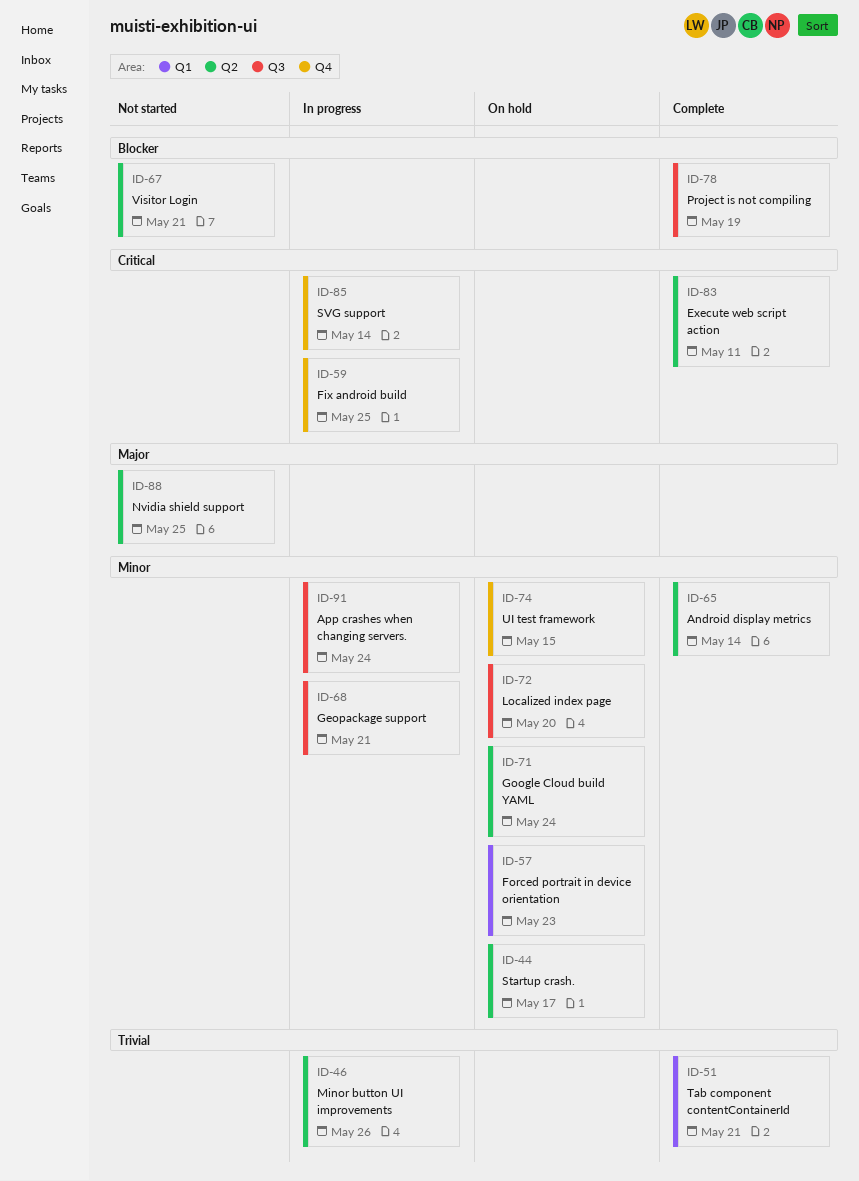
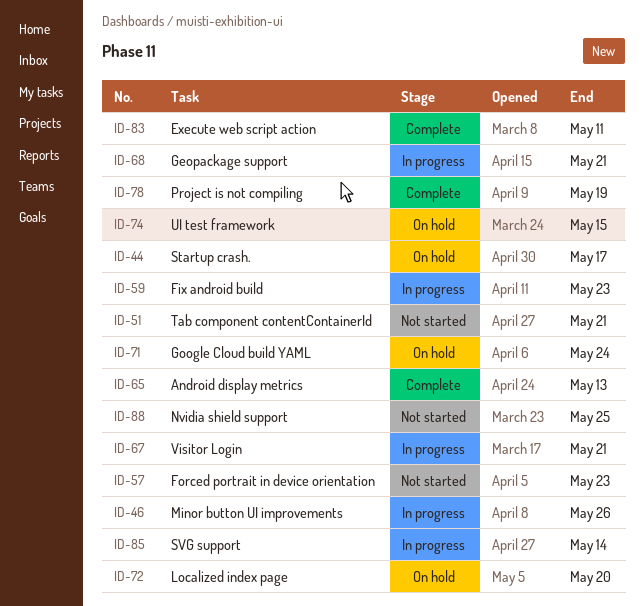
ID-51, status: Complete -> Not started
ID-57, status: On hold -> Not started
ID-59, due: May 25 -> May 23
ID-65, due: May 14 -> May 13
ID-67, status: Not started -> In progress
ID-91: present -> none

